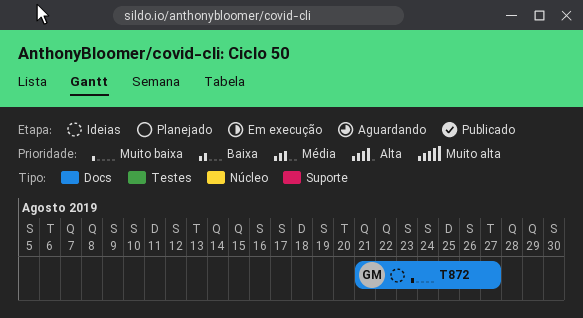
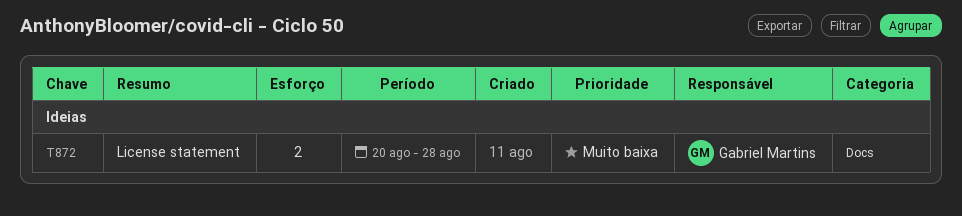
T872, start: Aug 21 -> Aug 20
T872, due: Aug 27 -> Aug 28

